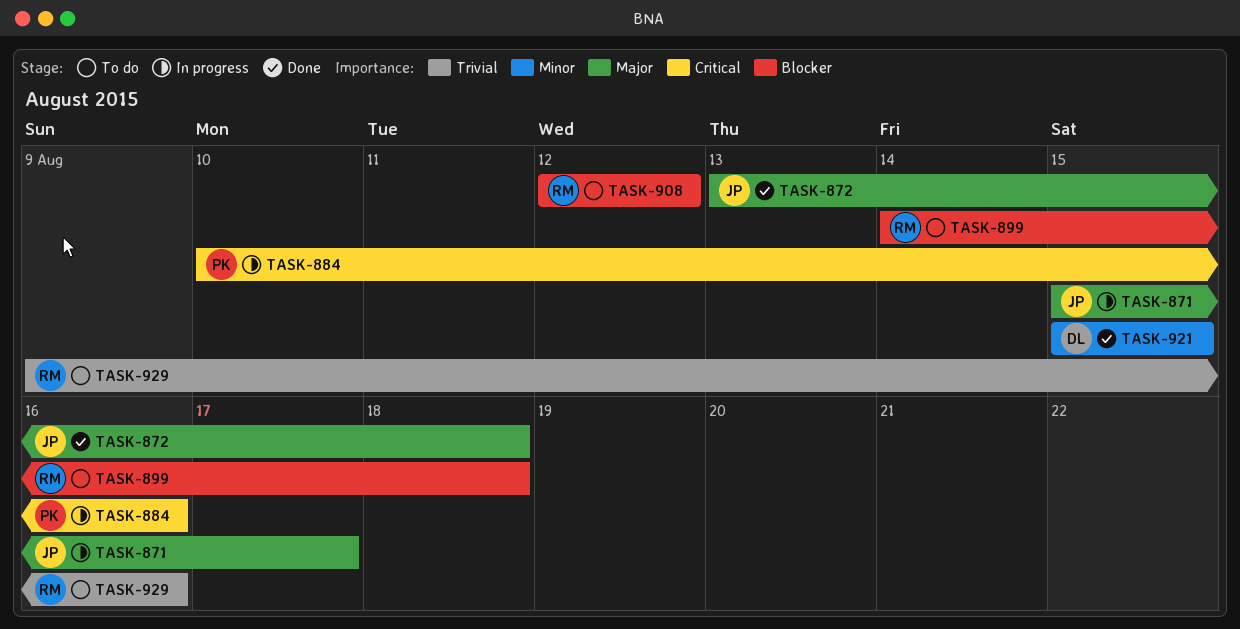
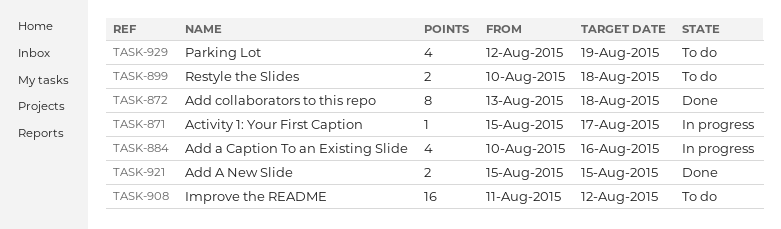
TASK-899, start: Aug 14 -> Aug 10
TASK-908, start: Aug 12 -> Aug 11
TASK-929, start: Aug 9 -> Aug 12
TASK-929, due: Aug 16 -> Aug 19

